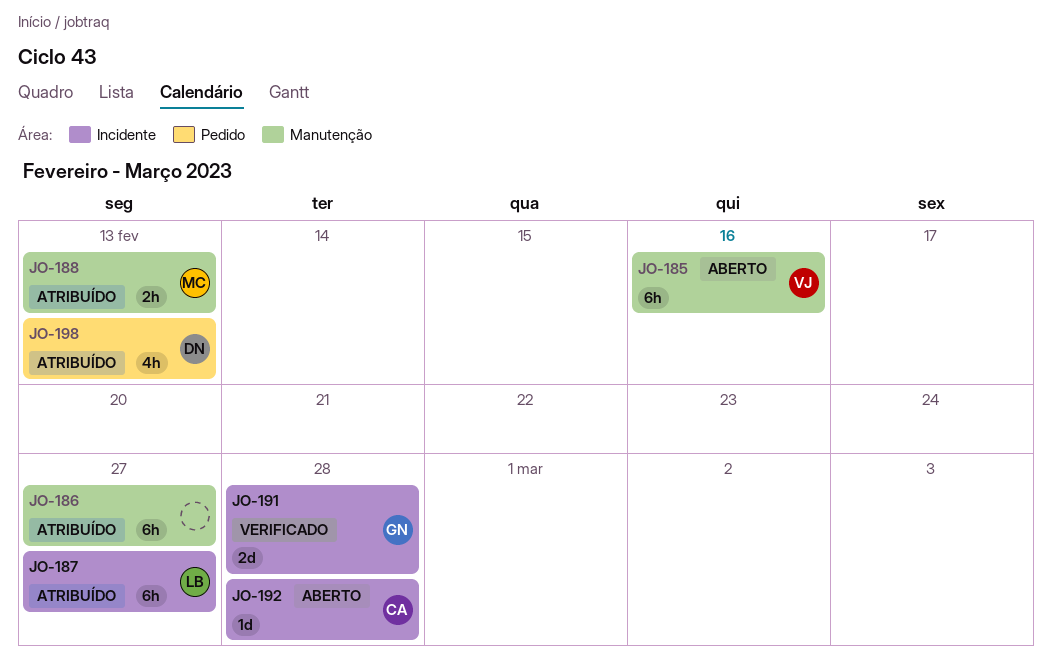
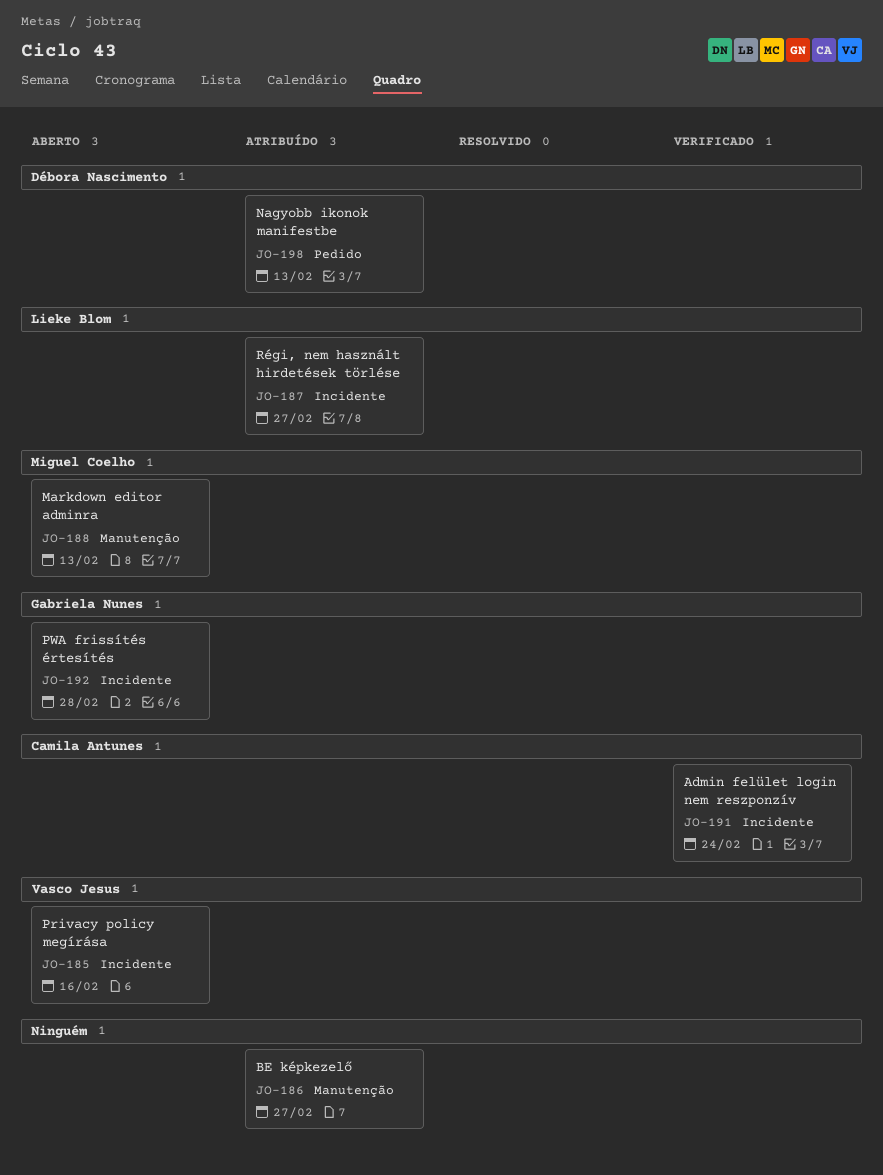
JO-185, label: Manutenção -> Incidente
JO-188, status: Atribuído -> Aberto
JO-191, owner: Gabriela Nunes -> Camila Antunes
JO-191, due: Feb 28 -> Feb 24
JO-192, owner: Camila Antunes -> Gabriela Nunes

